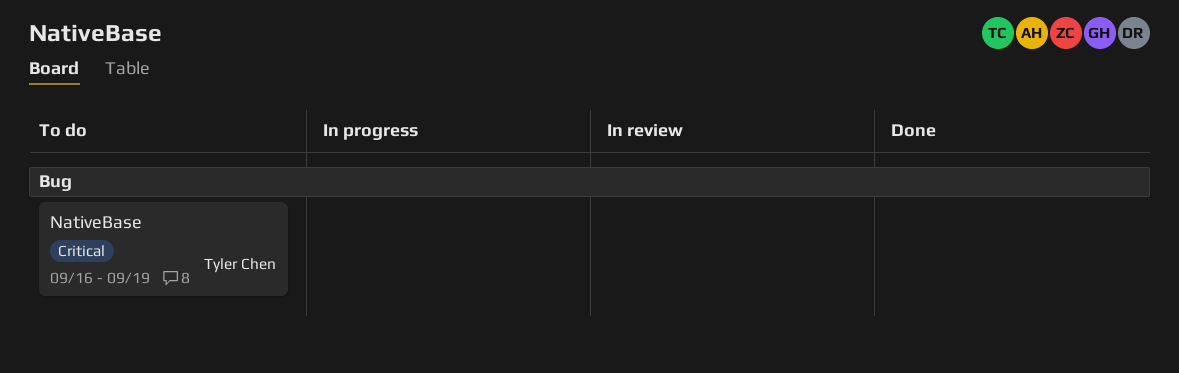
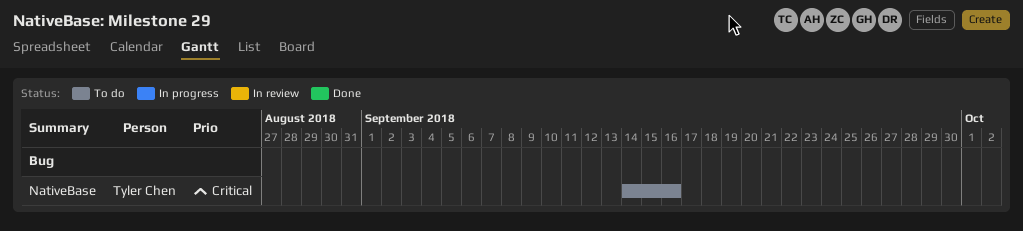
NativeBase, start: Sep 16 -> Sep 14
NativeBase, due: Sep 19 -> Sep 16

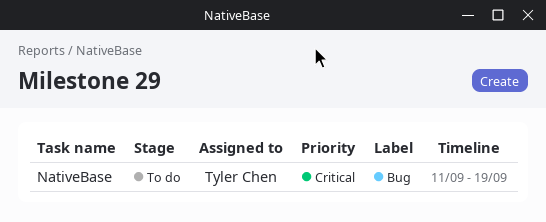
NativeBase, start: Sep 14 -> Sep 11
NativeBase, due: Sep 16 -> Sep 19

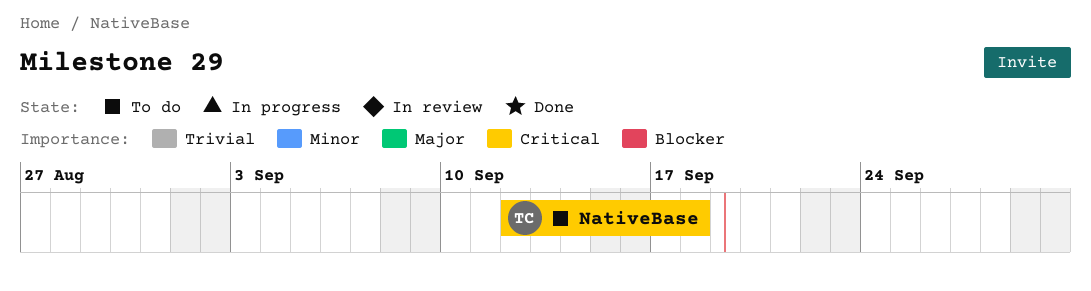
NativeBase, start: Sep 11 -> Sep 12
NativeBase, due: Sep 19 -> Sep 18

